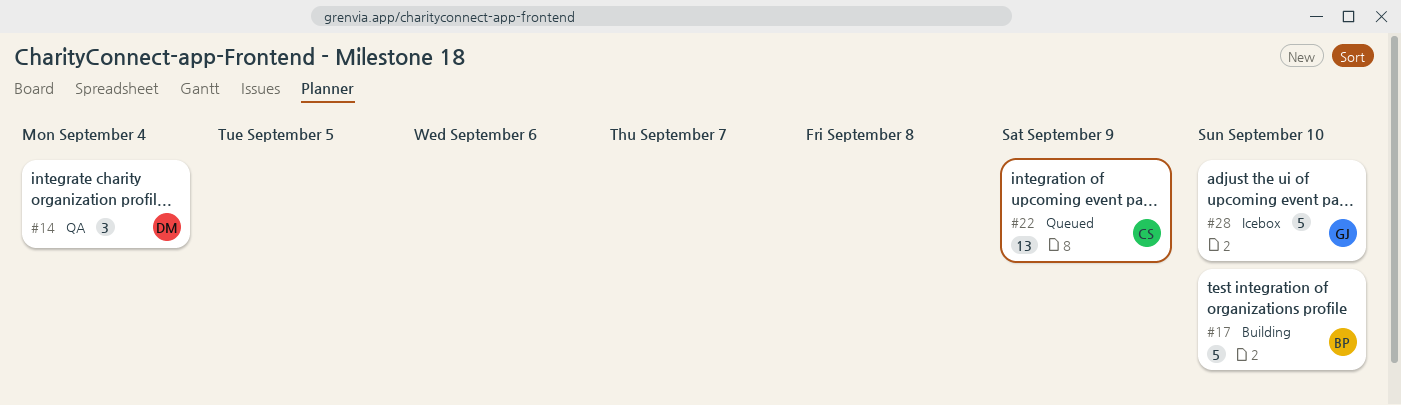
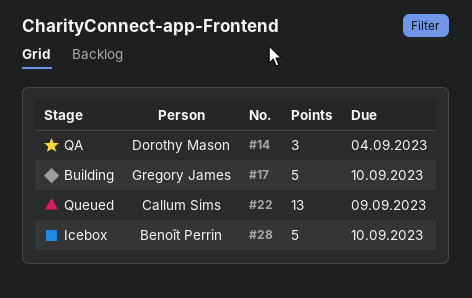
#17, owner: Benoît Perrin -> Gregory James
#28, owner: Gregory James -> Benoît Perrin

